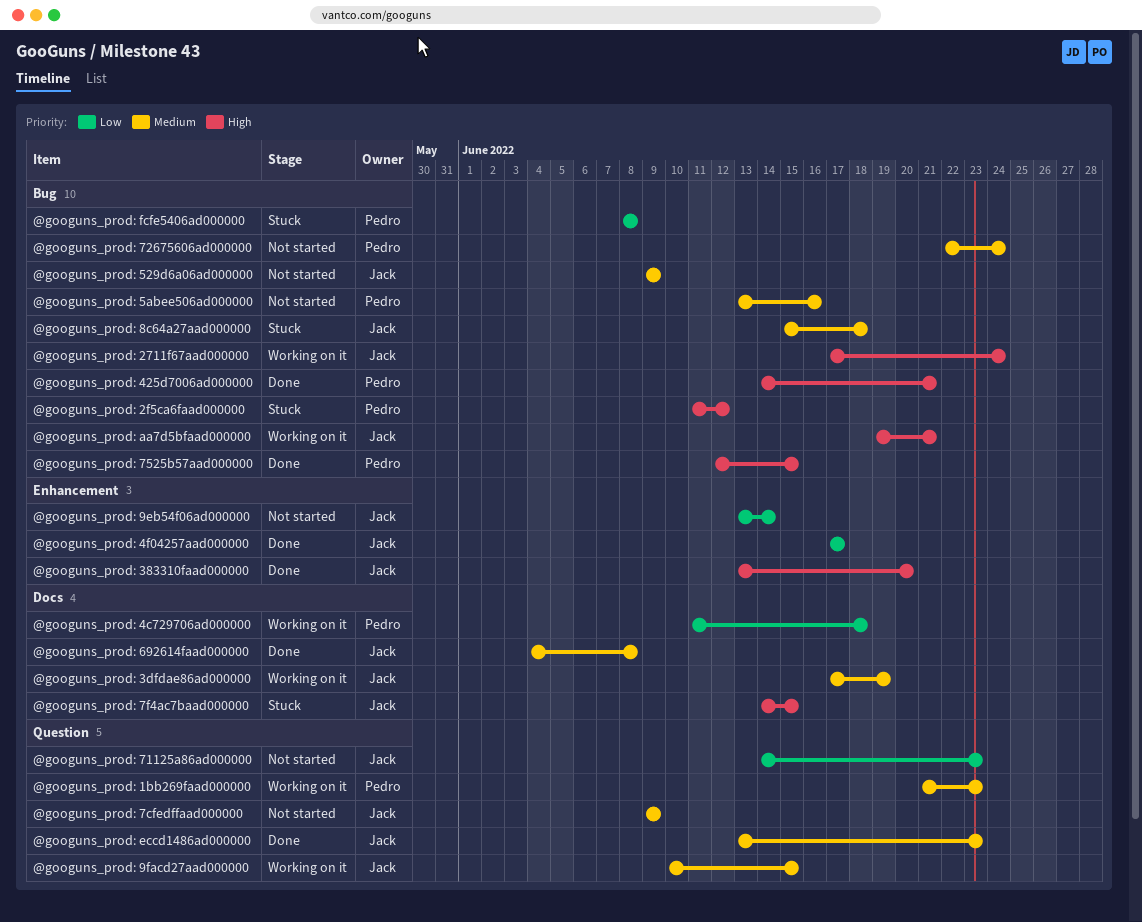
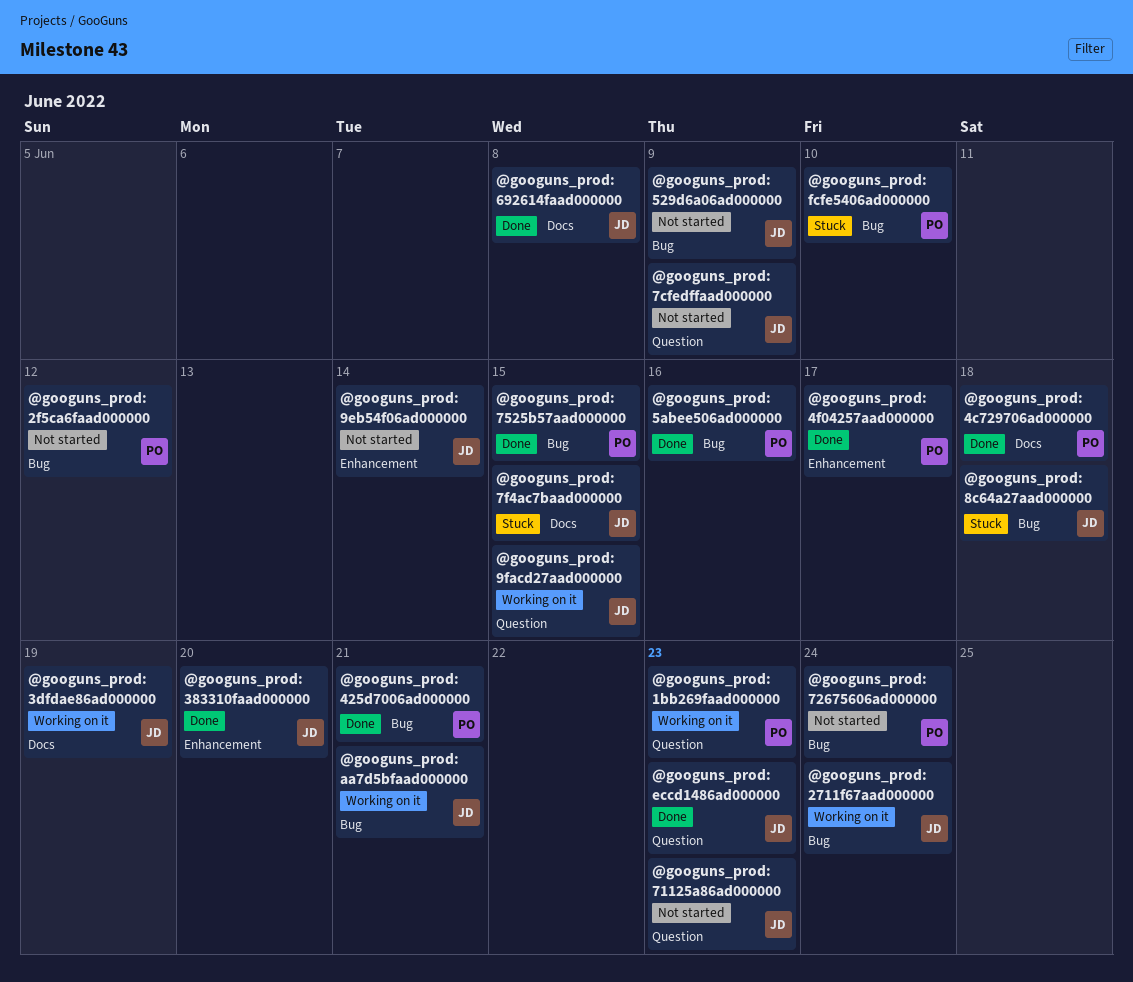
@googuns_prod: 2f5ca6faad000000, status: Stuck -> Not started
@googuns_prod: 4c729706ad000000, status: Working on it -> Done
@googuns_prod: 4f04257aad000000, owner: Jack -> Pedro
@googuns_prod: 5abee506ad000000, status: Not started -> Done
@googuns_prod: fcfe5406ad000000, due: Jun 8 -> Jun 10

